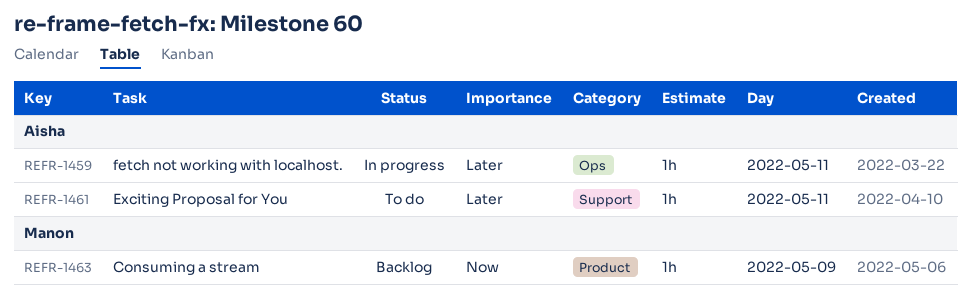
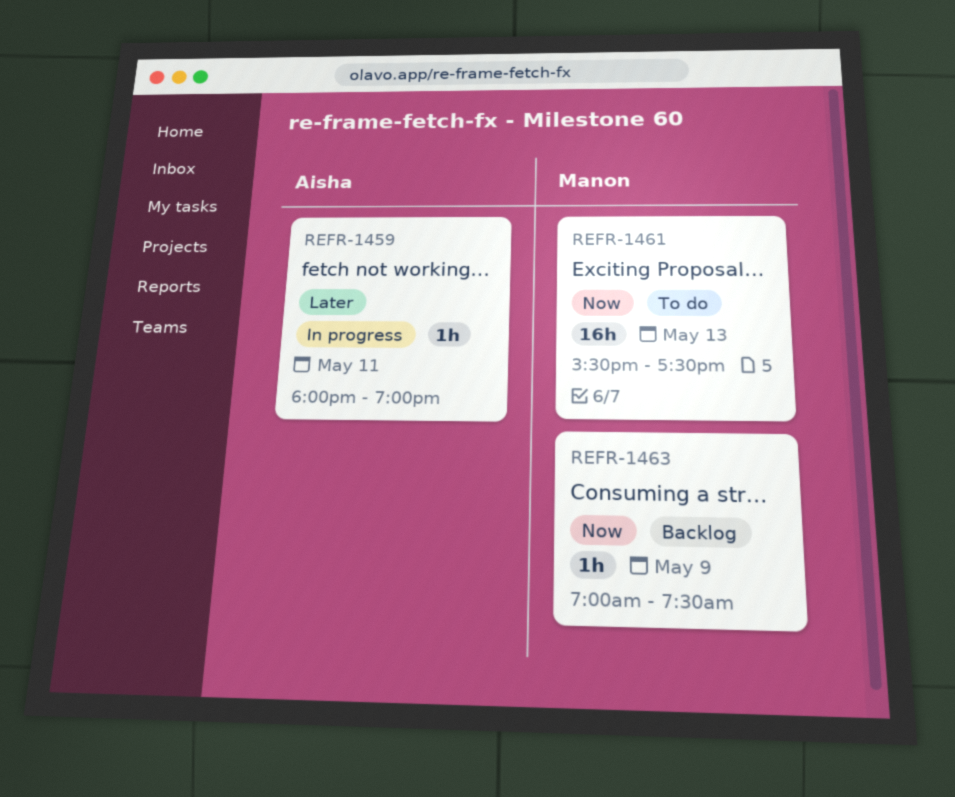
REFR-1461, owner: Aisha -> Manon
REFR-1461, priority: Later -> Now
REFR-1461, estimate: 1h -> 16h
REFR-1461, day: May 11 -> May 13

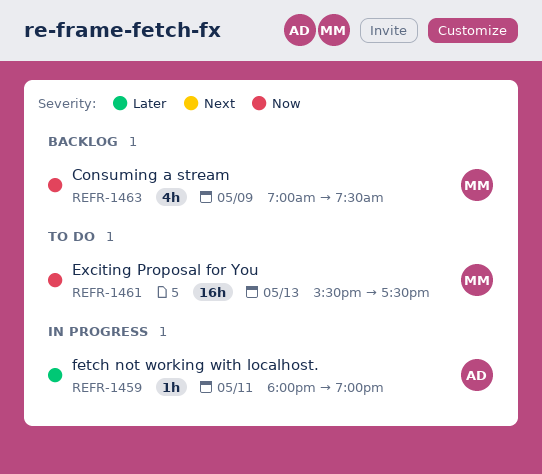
REFR-1463, estimate: 1h -> 4h

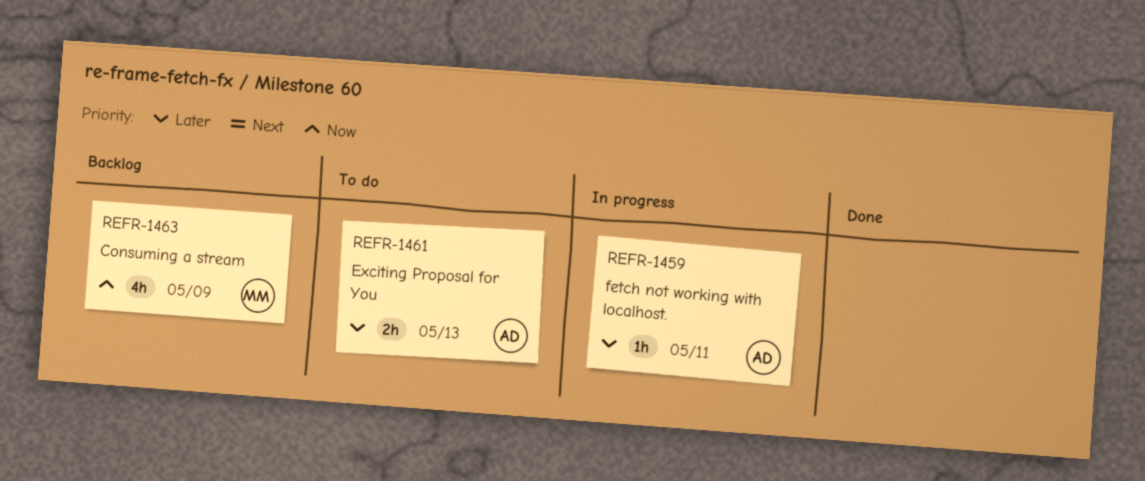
REFR-1461, owner: MM -> AD
REFR-1461, priority: Now -> Later
REFR-1461, estimate: 16h -> 2h

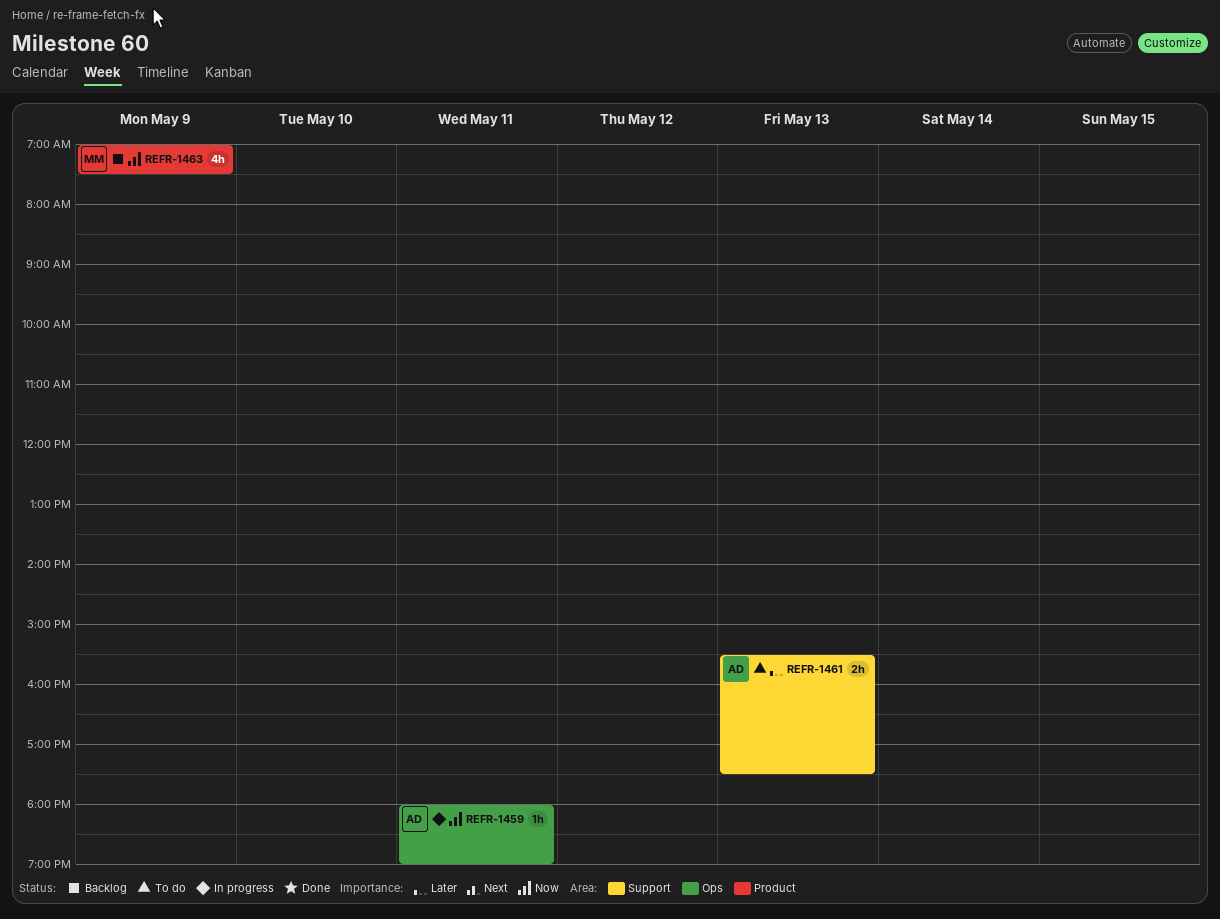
REFR-1459, priority: Later -> Now

